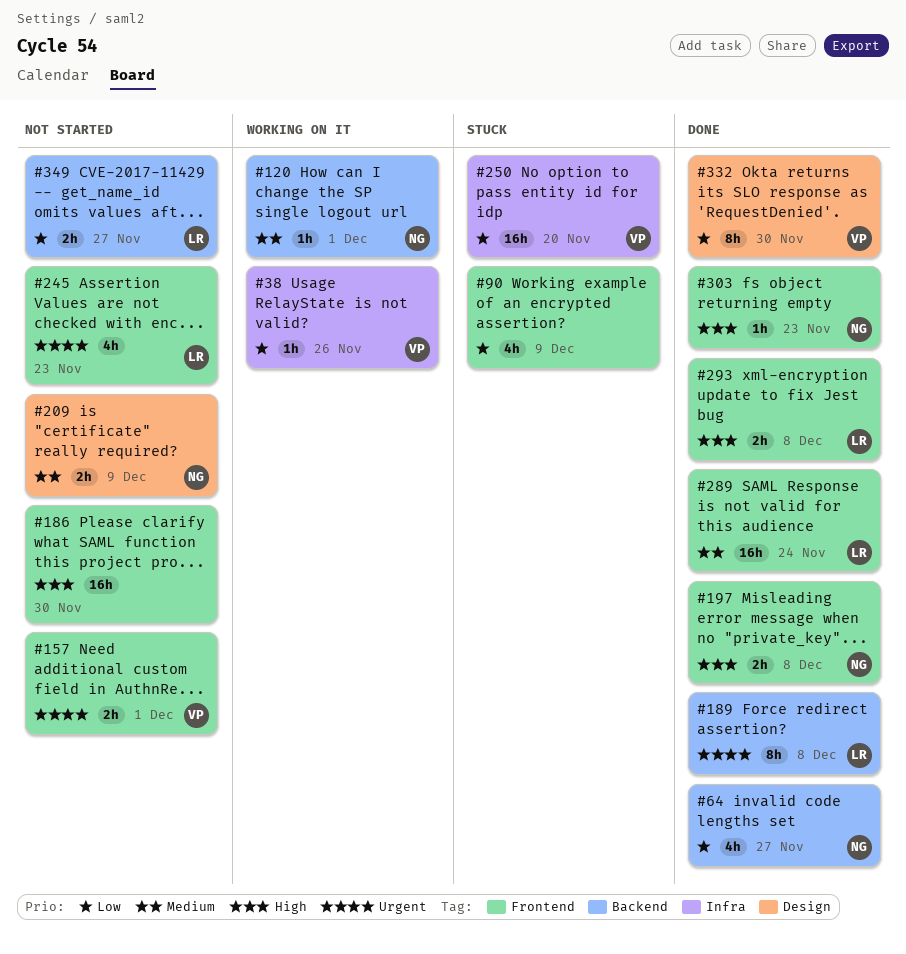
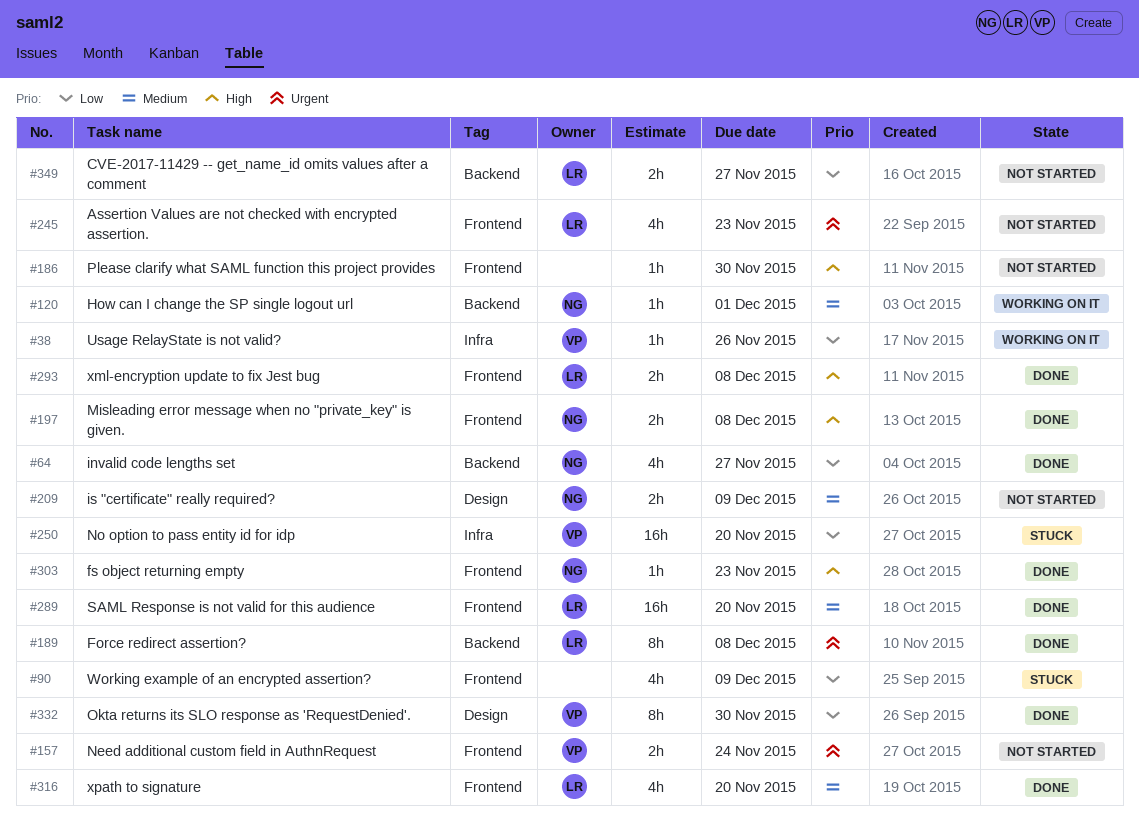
#157, due: Dec 1 -> Nov 24
#186, estimate: 16h -> 1h
#289, due: Nov 24 -> Nov 20
#316: none -> present

